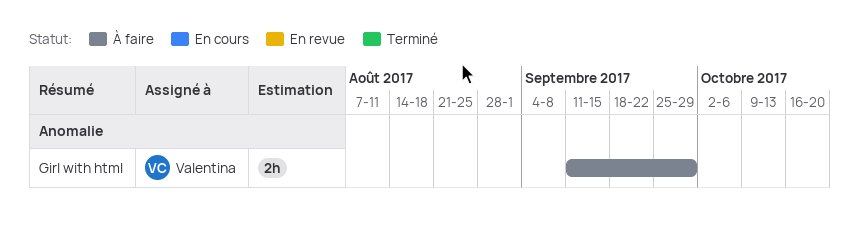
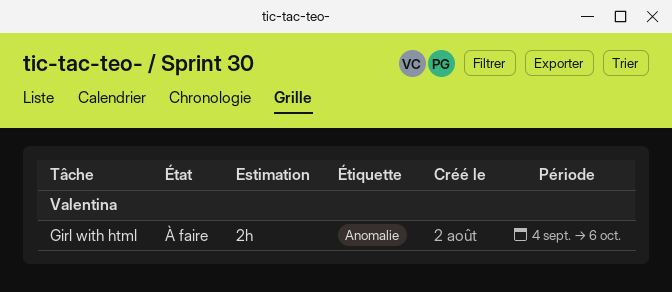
Girl with html, start: Sep 11 -> Sep 4
Girl with html, due: Sep 29 -> Oct 6

